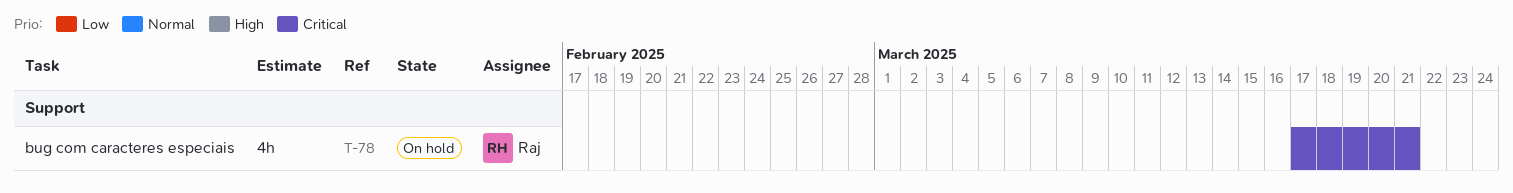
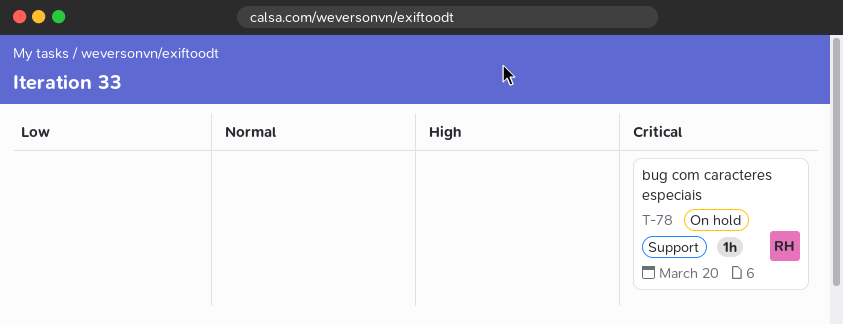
T-78, estimate: 4h -> 1h
T-78, due: Mar 21 -> Mar 20

